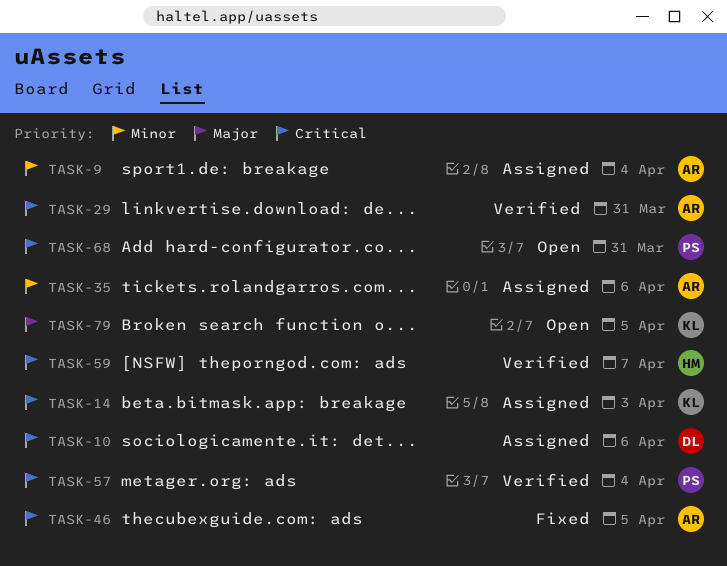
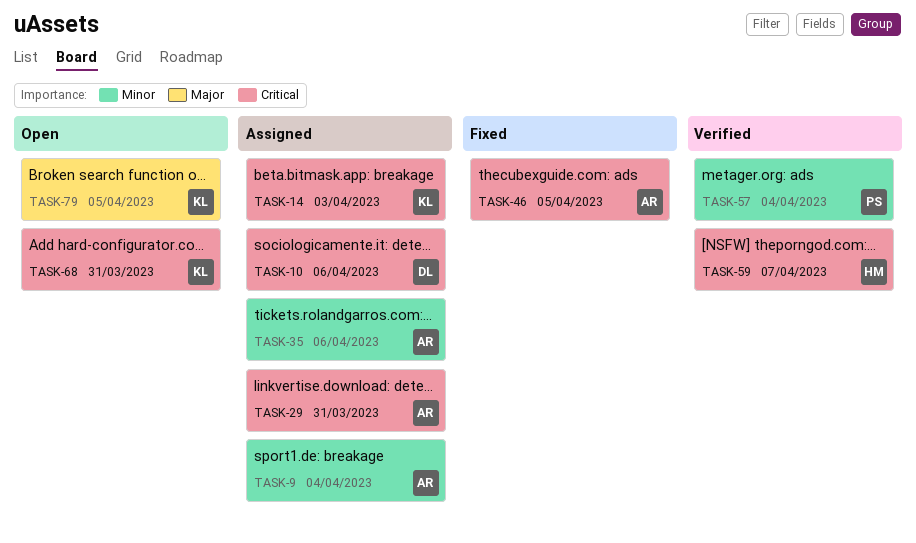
TASK-29, status: Verified -> Assigned
TASK-57, priority: Critical -> Minor
TASK-68, owner: PS -> KL

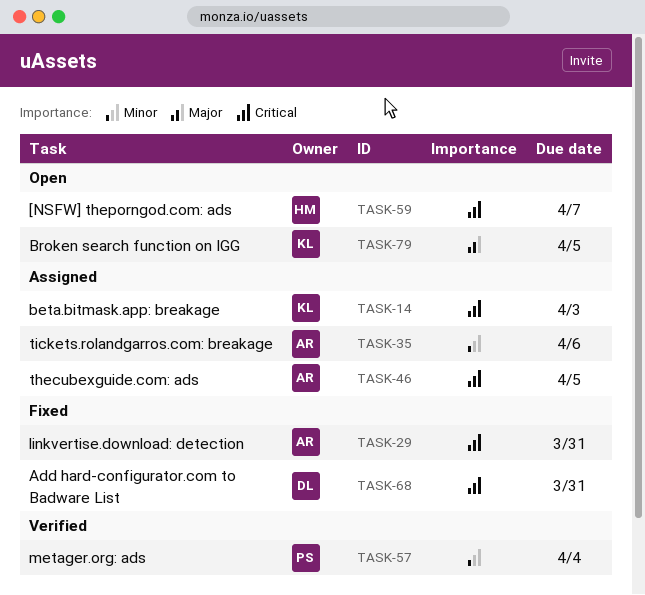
TASK-9: present -> none
TASK-10: present -> none
TASK-29, status: Assigned -> Fixed
TASK-46, status: Fixed -> Assigned
TASK-59, status: Verified -> Open
TASK-68, status: Open -> Fixed
TASK-68, owner: KL -> DL

